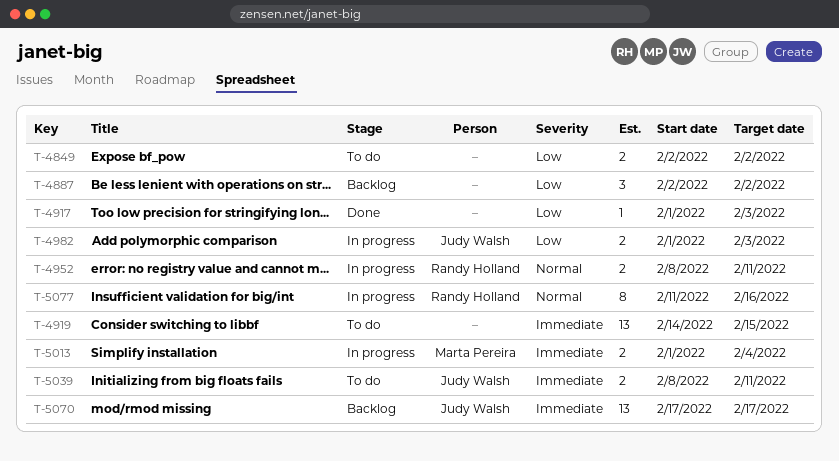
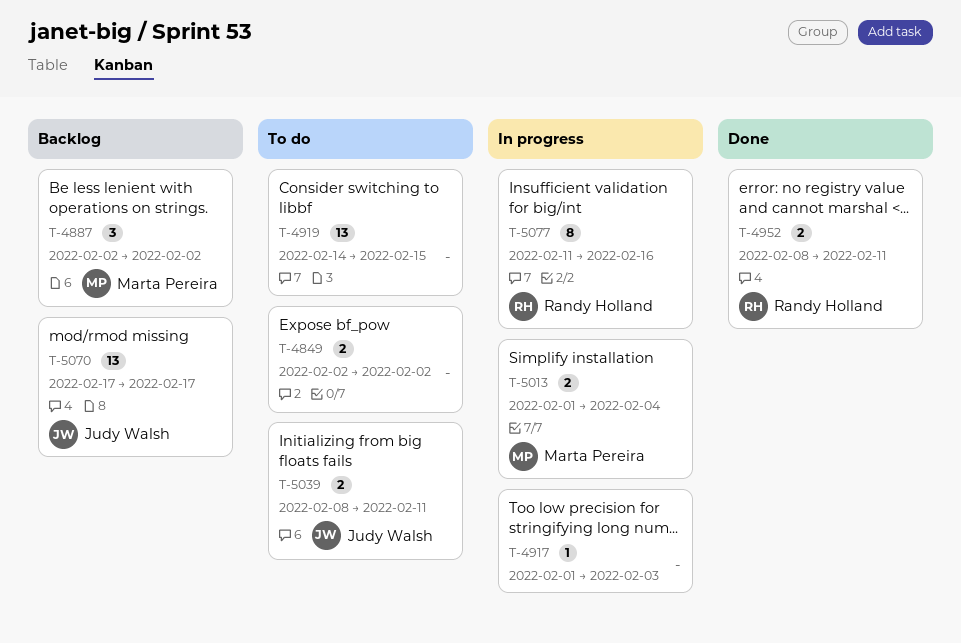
T-4887, owner: none -> Marta Pereira
T-4917, status: Done -> In progress
T-4952, status: In progress -> Done
T-4982: present -> none

